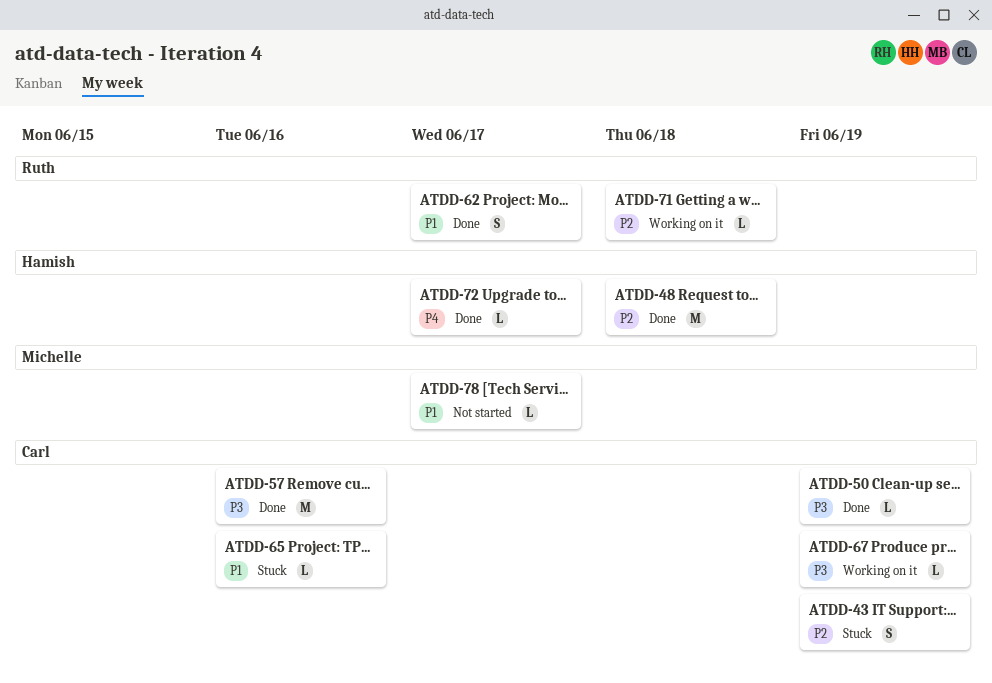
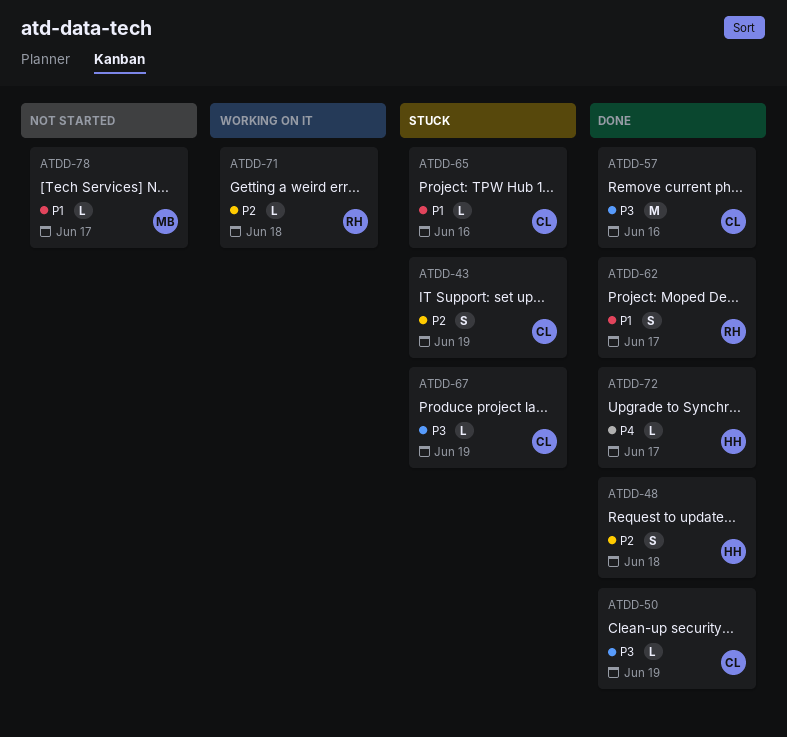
ATDD-48, estimate: M -> S
ATDD-67, status: Working on it -> Stuck

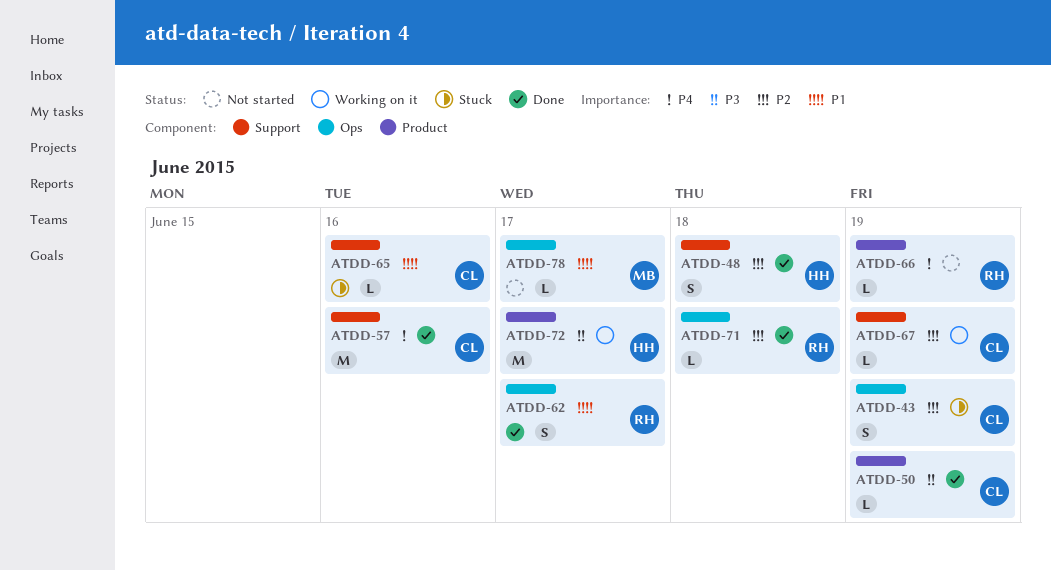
ATDD-57, priority: P3 -> P4
ATDD-66: none -> present
ATDD-67, status: Stuck -> Working on it
ATDD-67, priority: P3 -> P2
ATDD-71, status: Working on it -> Done
ATDD-72, status: Done -> Working on it
ATDD-72, priority: P4 -> P3
ATDD-72, estimate: L -> M

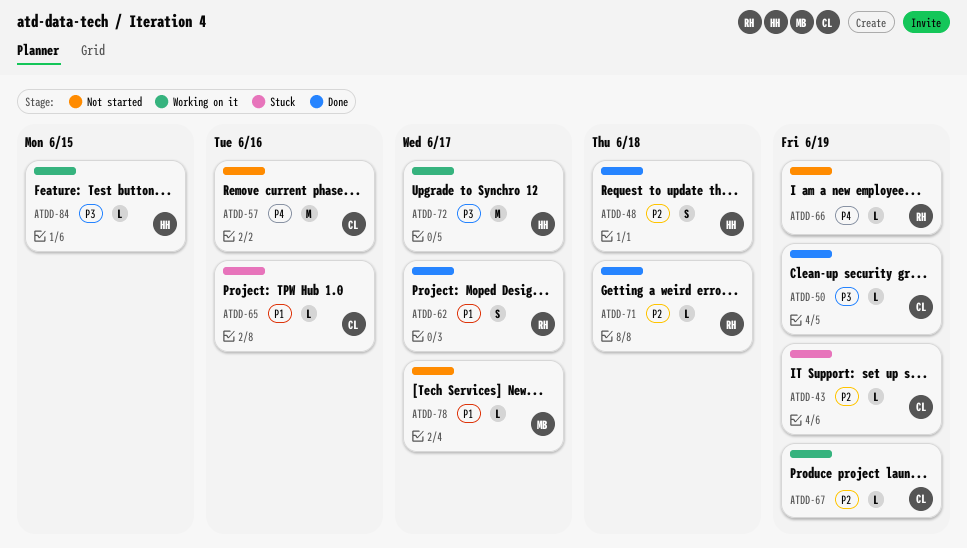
ATDD-43, estimate: S -> L
ATDD-57, status: Done -> Not started
ATDD-84: none -> present

